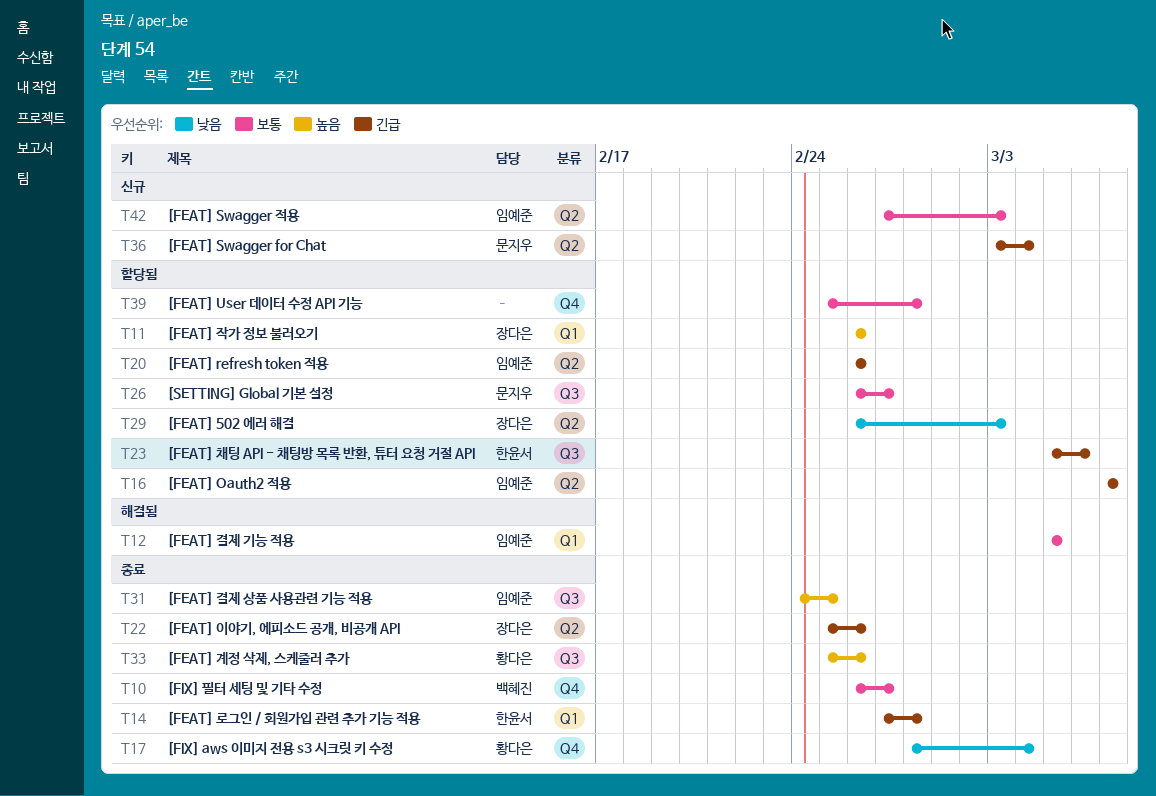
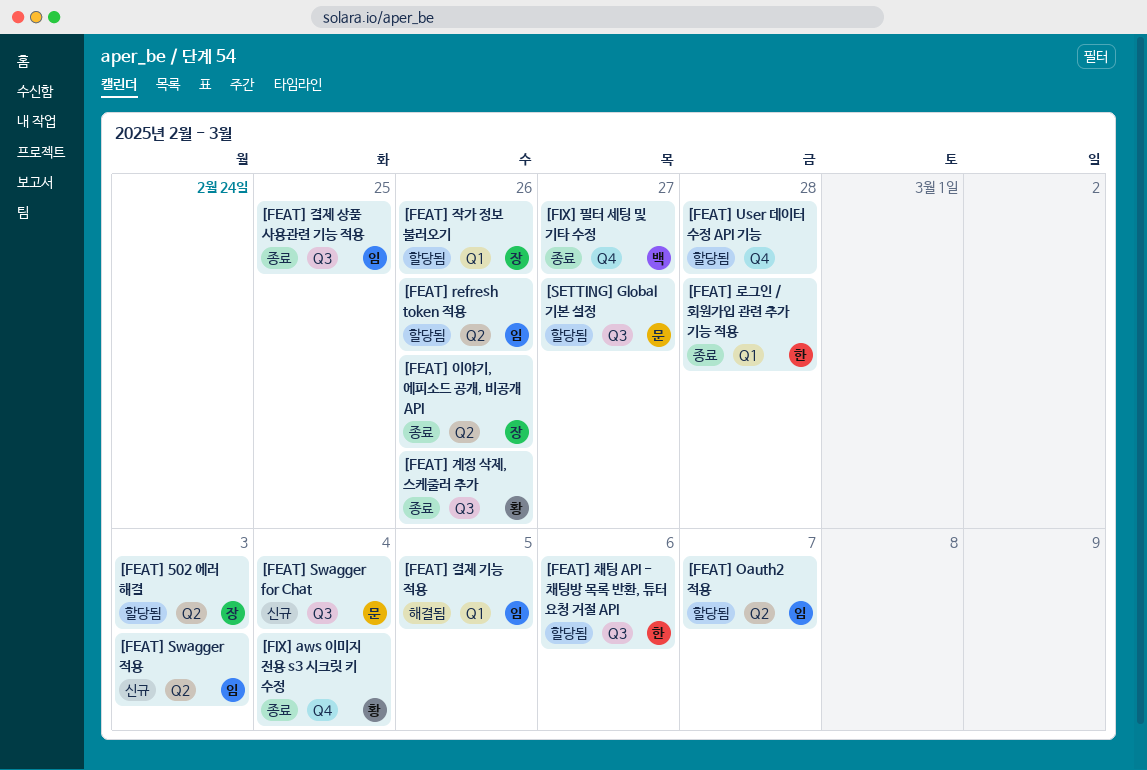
[FEAT] Swagger for Chat, label: Q2 -> Q3

